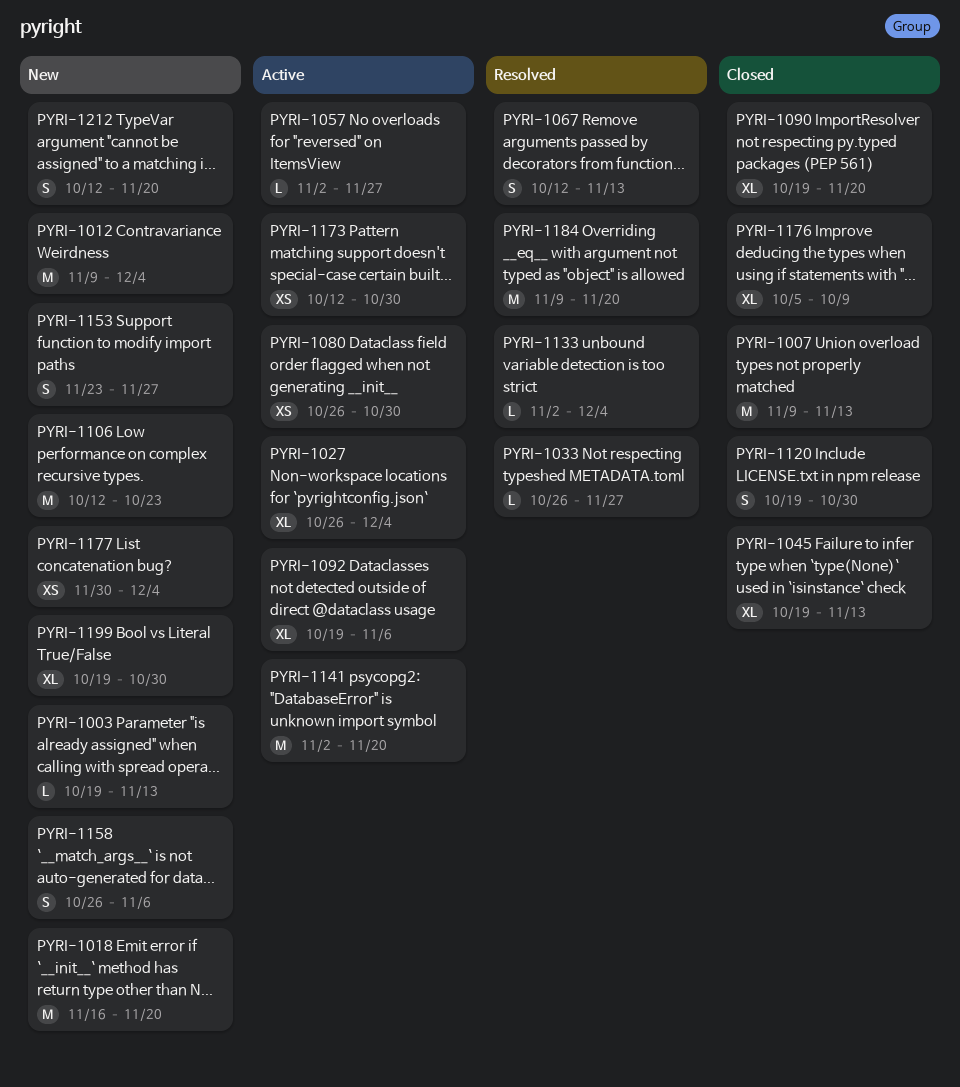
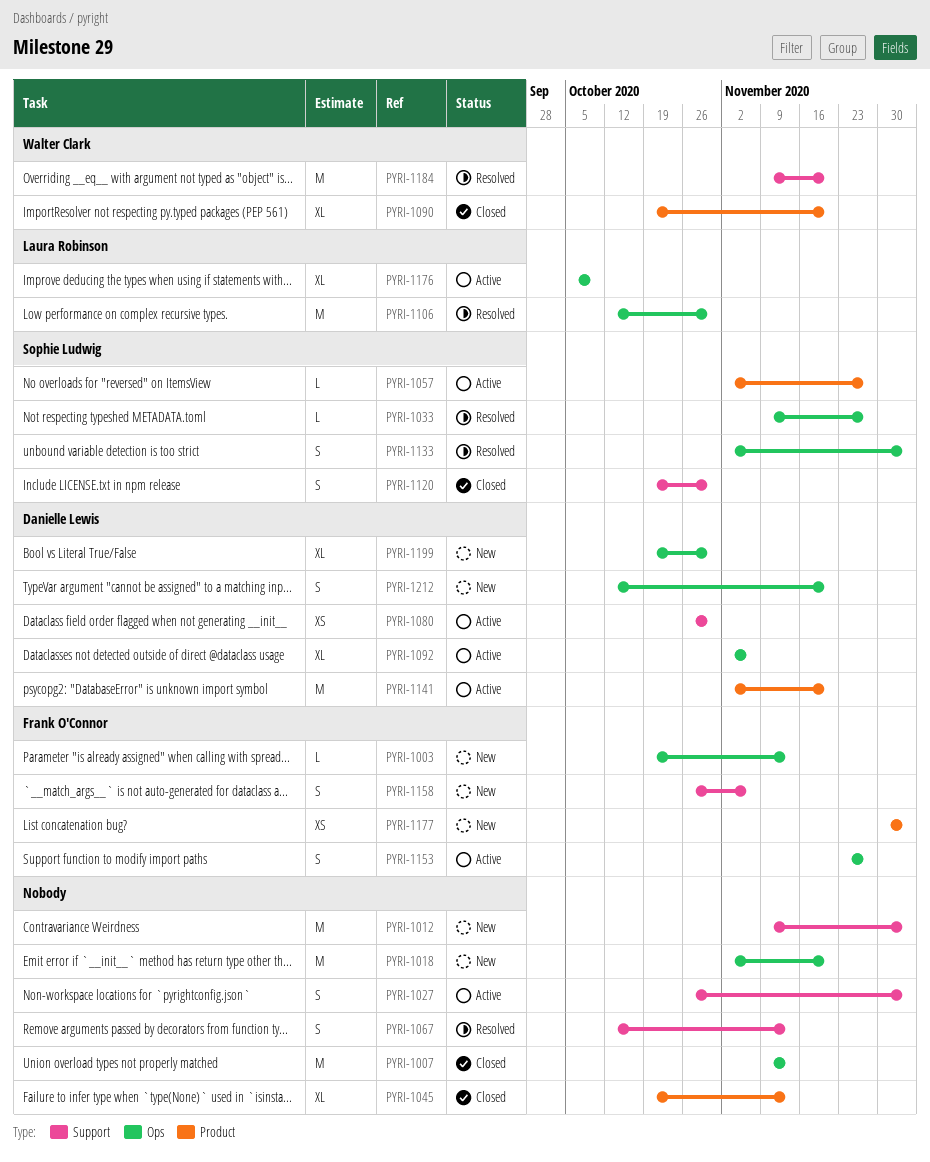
PYRI-1018, start: Nov 16 -> Nov 2
PYRI-1027, estimate: XL -> S
PYRI-1033, start: Oct 26 -> Nov 9
PYRI-1092, start: Oct 19 -> Nov 2
PYRI-1106, status: New -> Resolved
PYRI-1106, due: Oct 23 -> Oct 30
PYRI-1133, estimate: L -> S
PYRI-1153, status: New -> Active
PYRI-1173: present -> none
PYRI-1176, status: Closed -> Active

